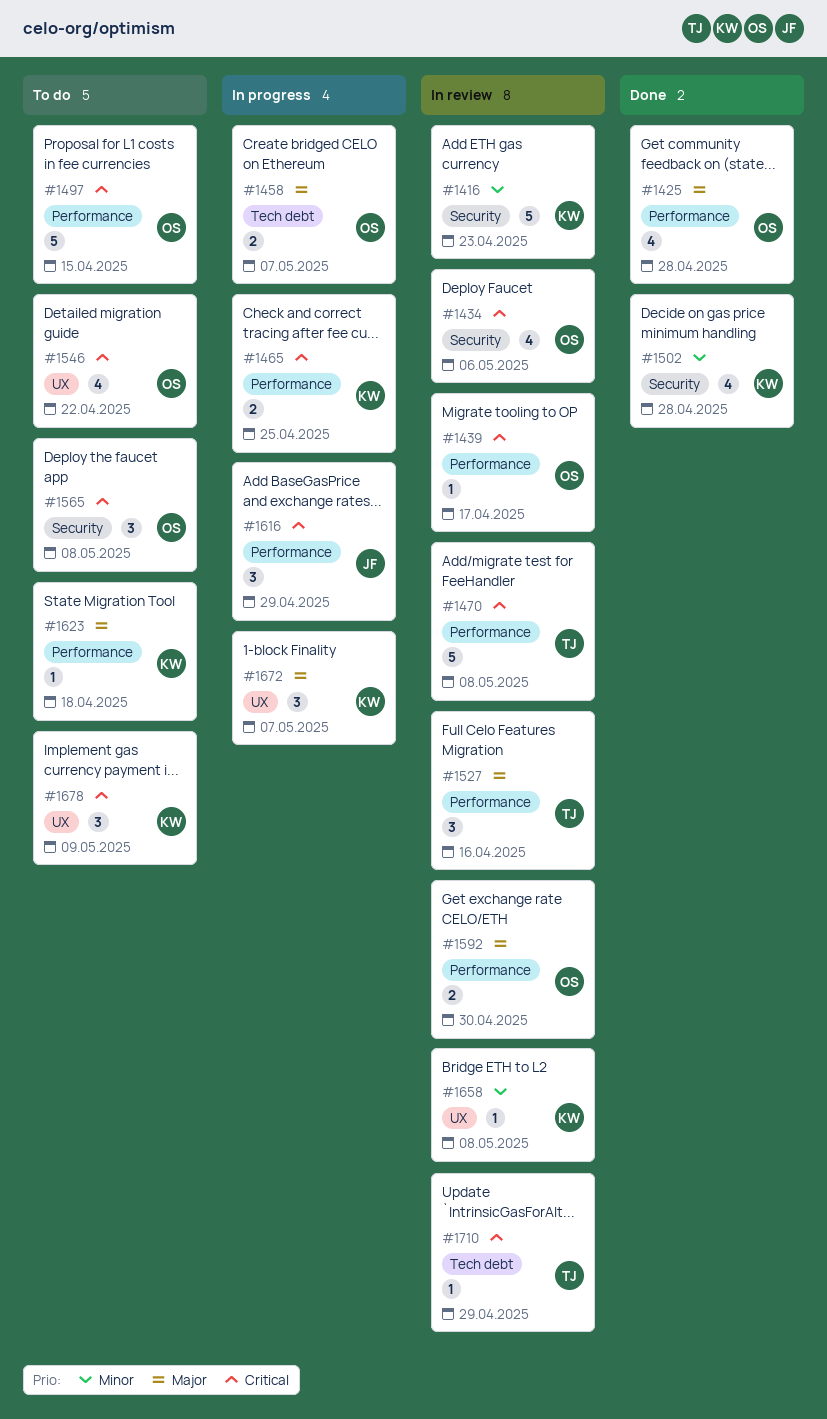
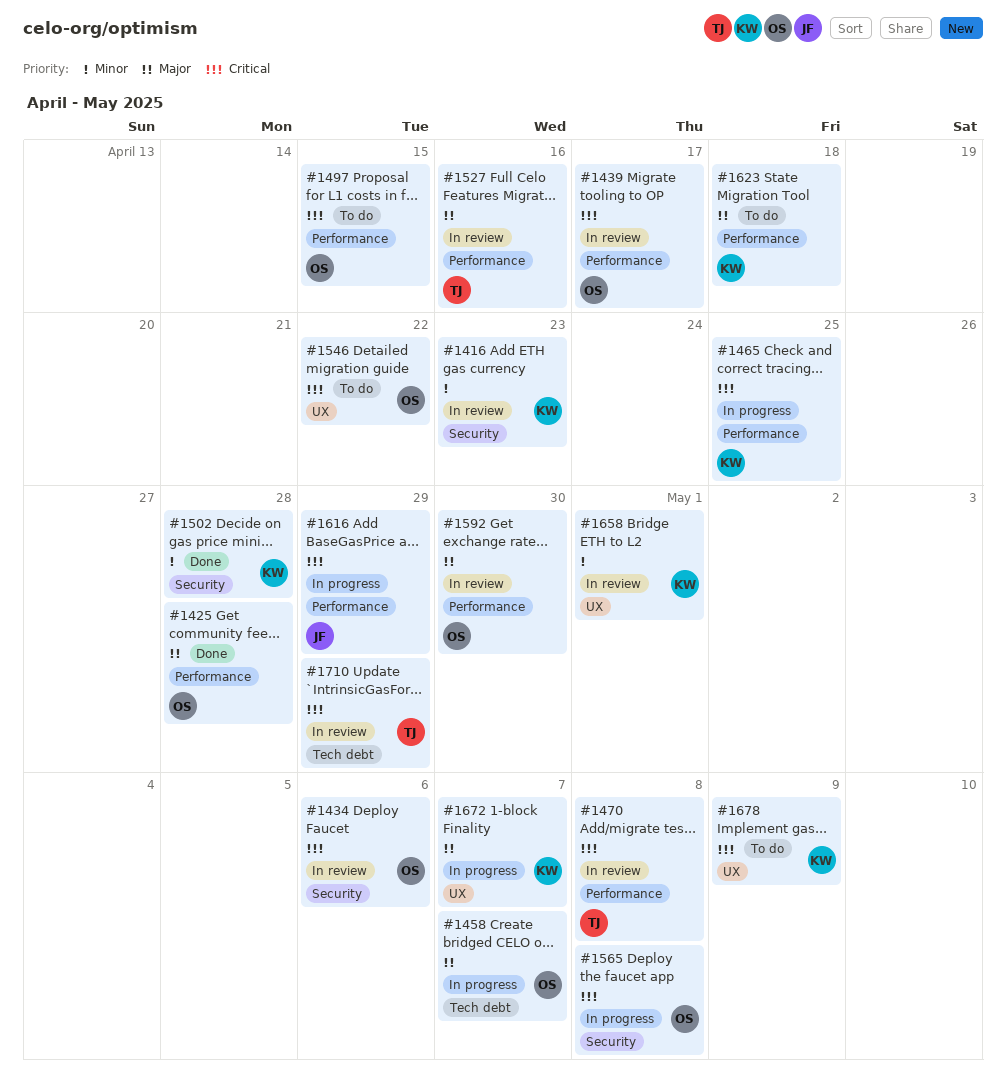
#1565, status: To do -> In progress
#1658, due: May 8 -> May 1

